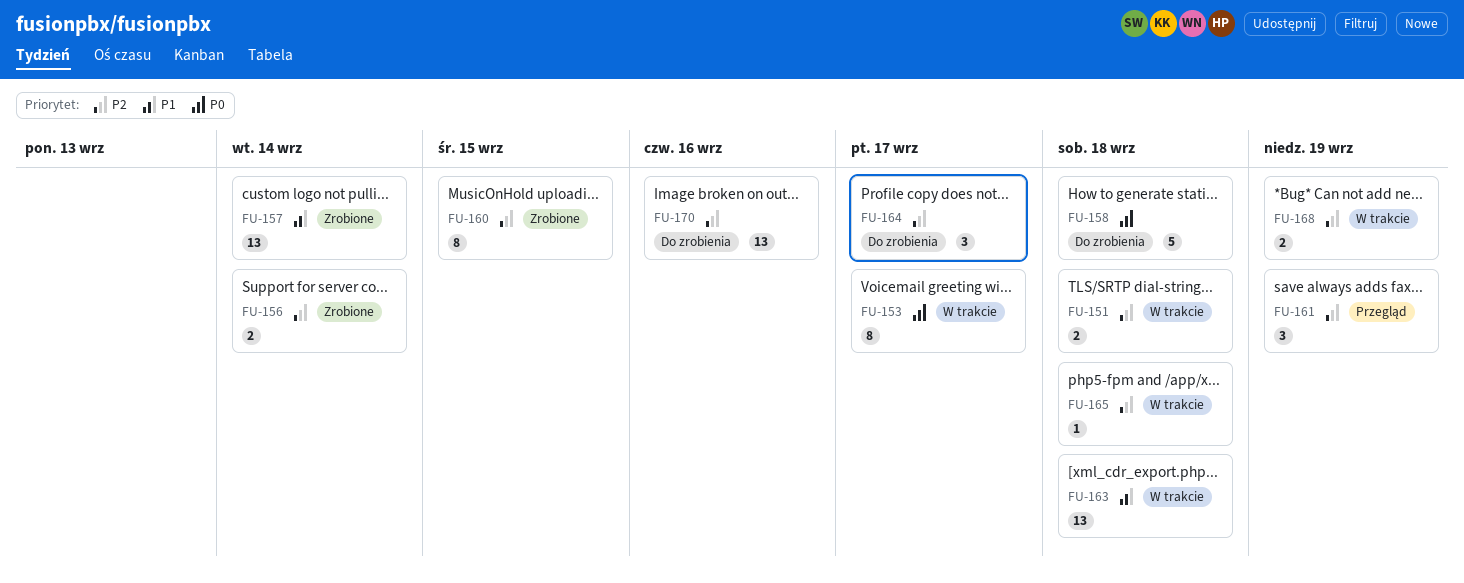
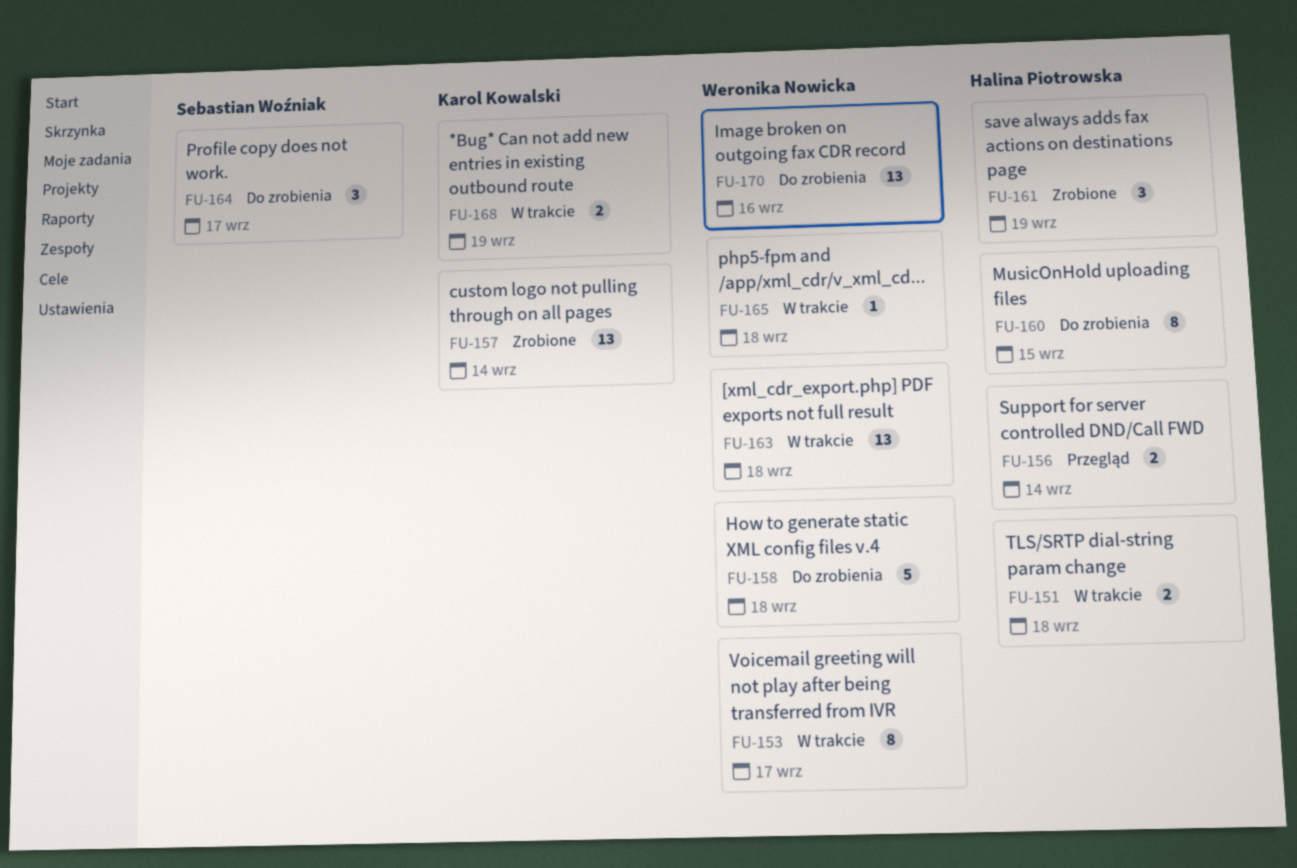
FU-156, status: Zrobione -> Przegląd
FU-160, status: Zrobione -> Do zrobienia
FU-161, status: Przegląd -> Zrobione

